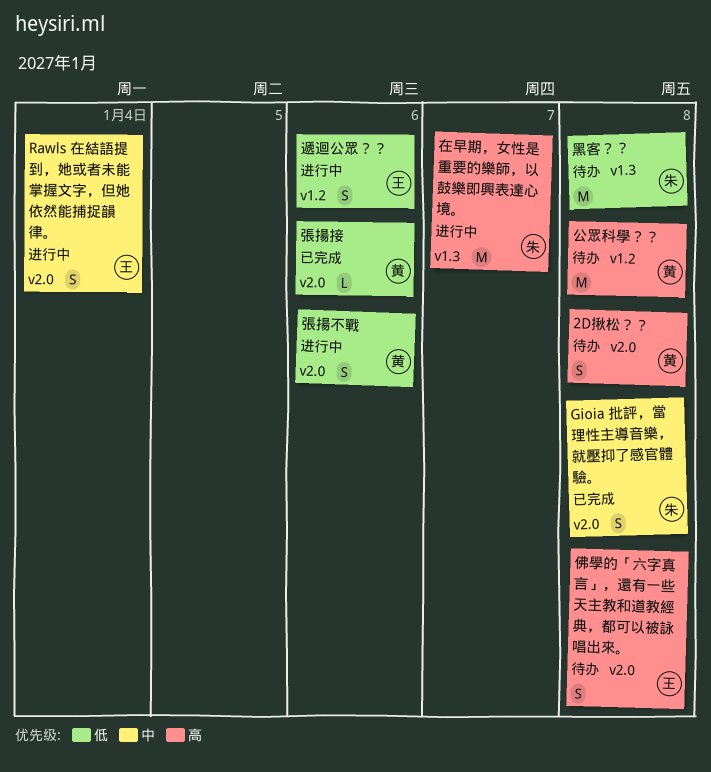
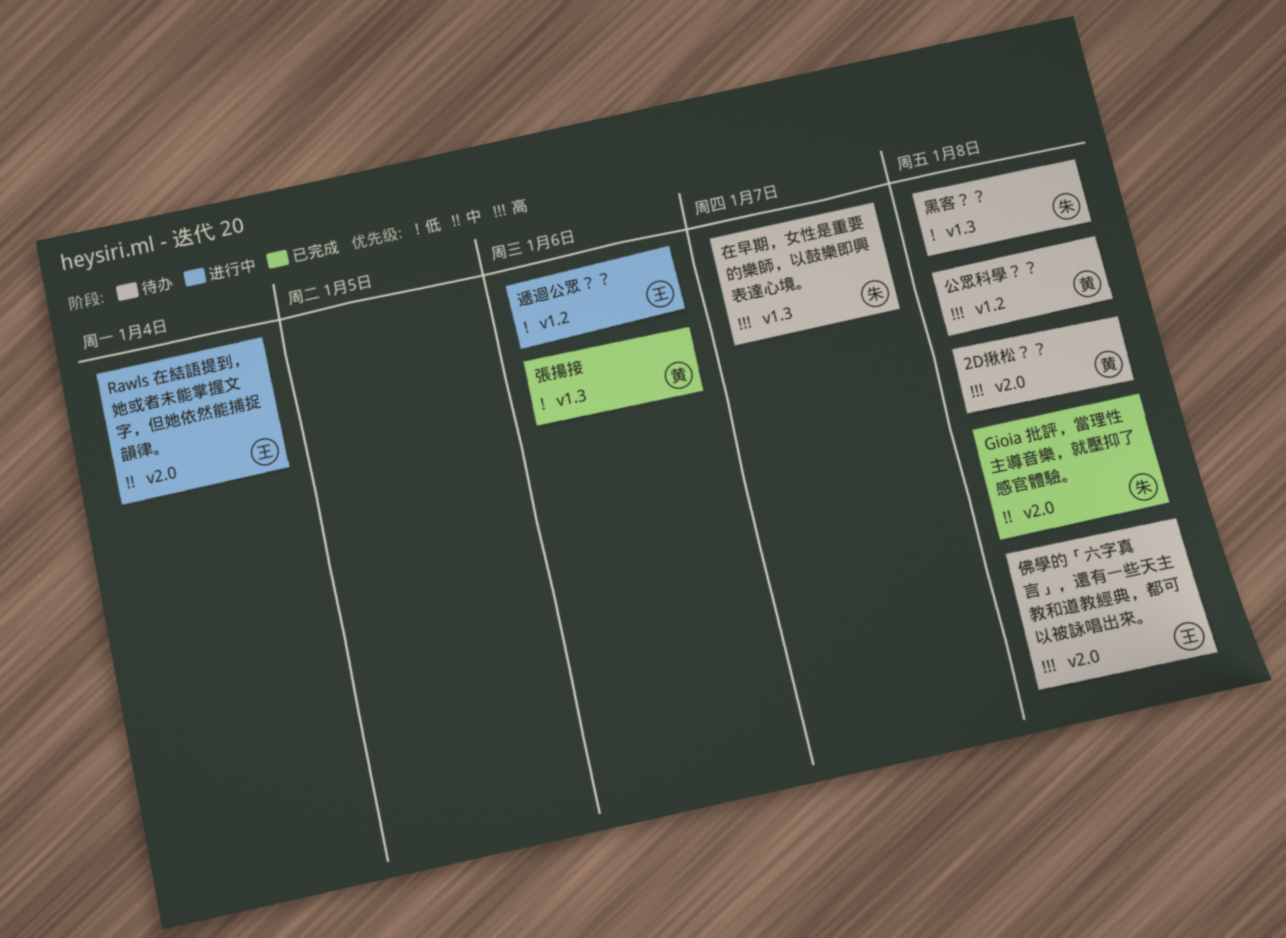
在早期，女性是重要的樂師，以鼓樂即興表達心境。, status: 进行中 -> 待办
張揚不戰: present -> none
張揚接, label: v2.0 -> v1.3

